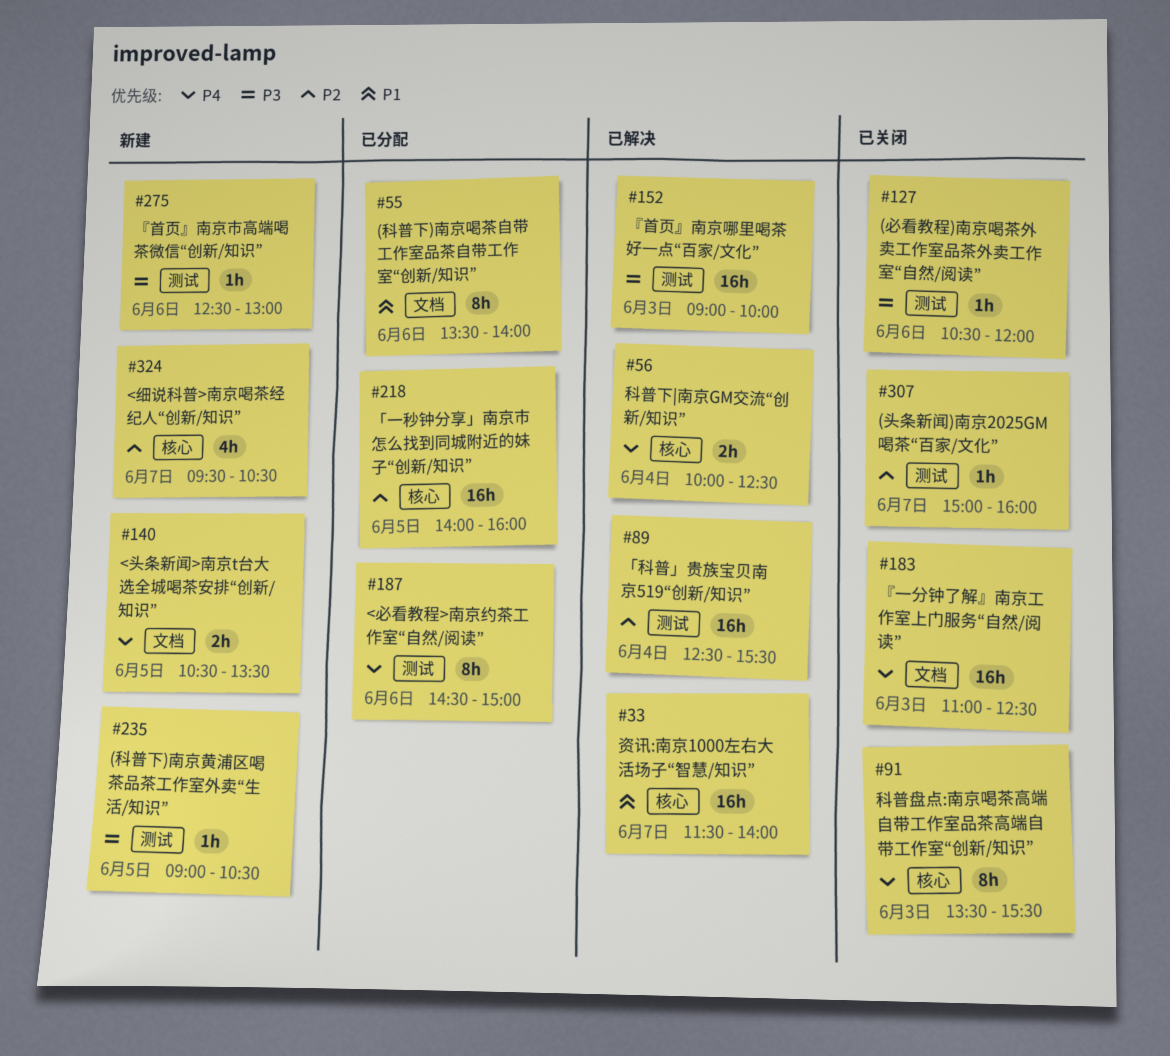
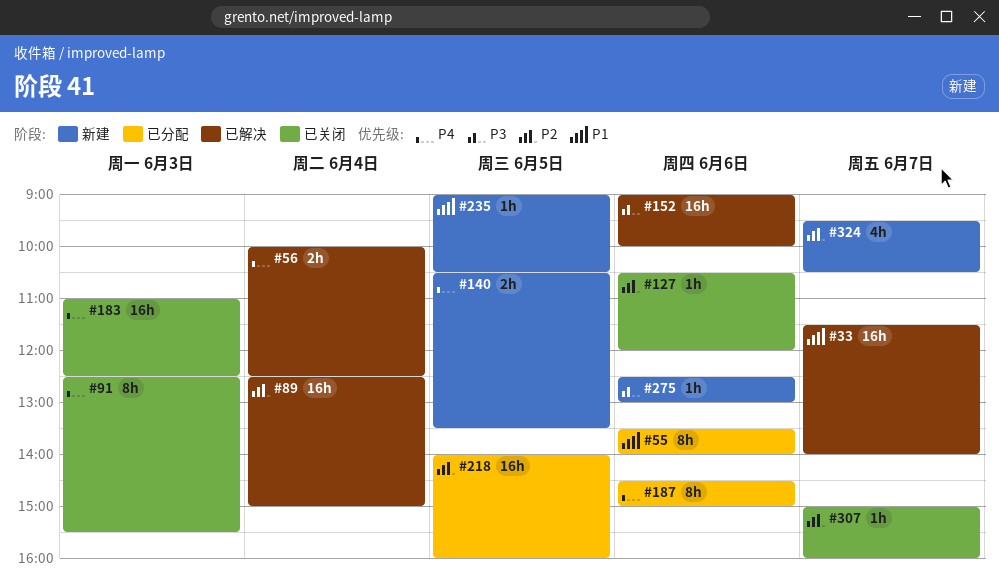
#89, ends: 15:30 -> 15:00
#91, begins: 13:30 -> 12:30
#127, priority: P3 -> P2
#152, day: Jun 3 -> Jun 6
#235, priority: P3 -> P1

